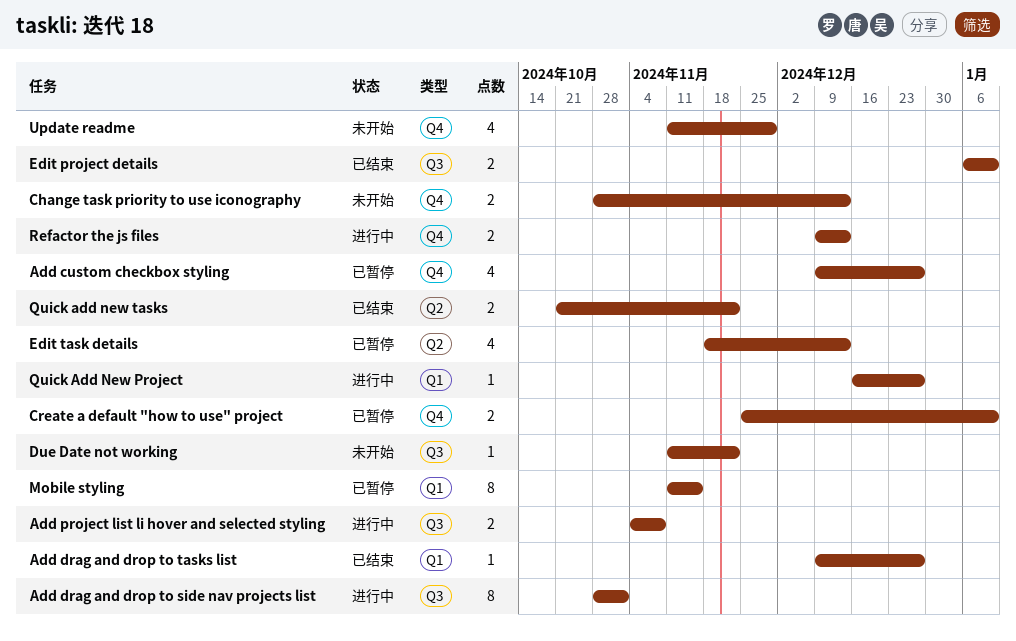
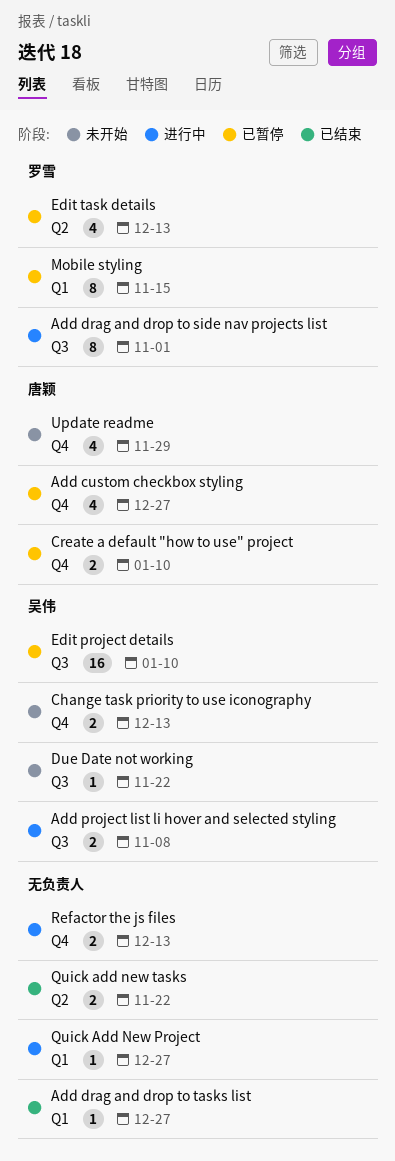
Edit project details, status: 已结束 -> 已暂停
Edit project details, estimate: 2 -> 16

